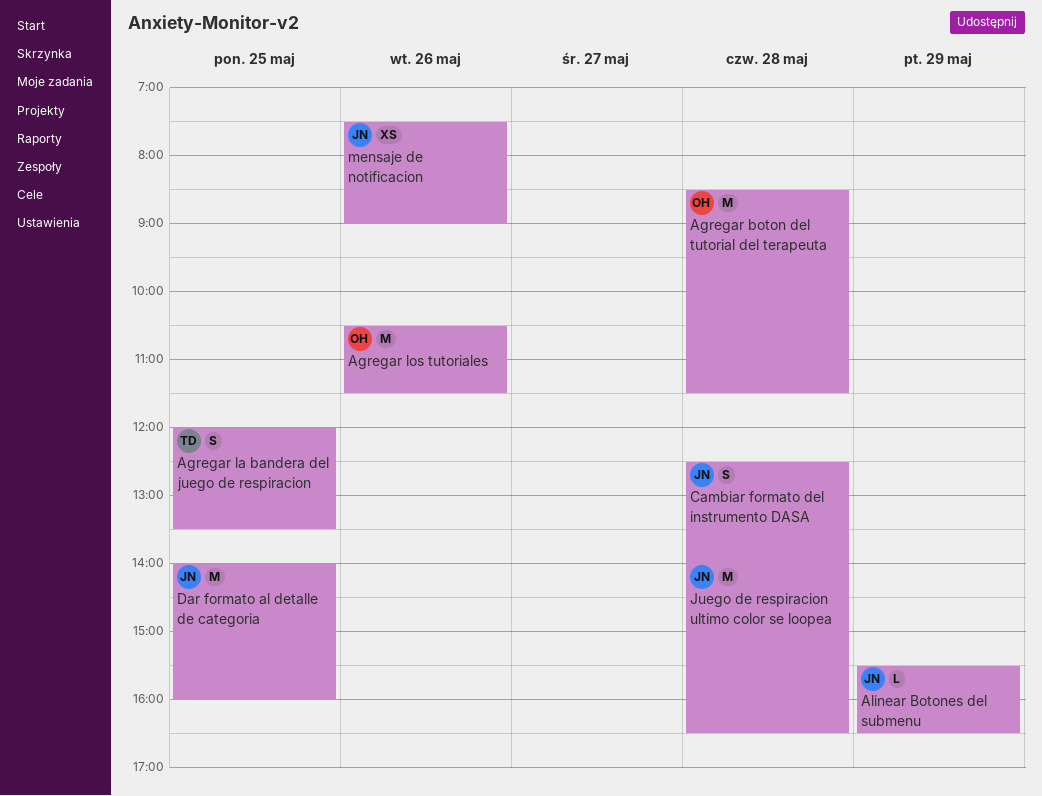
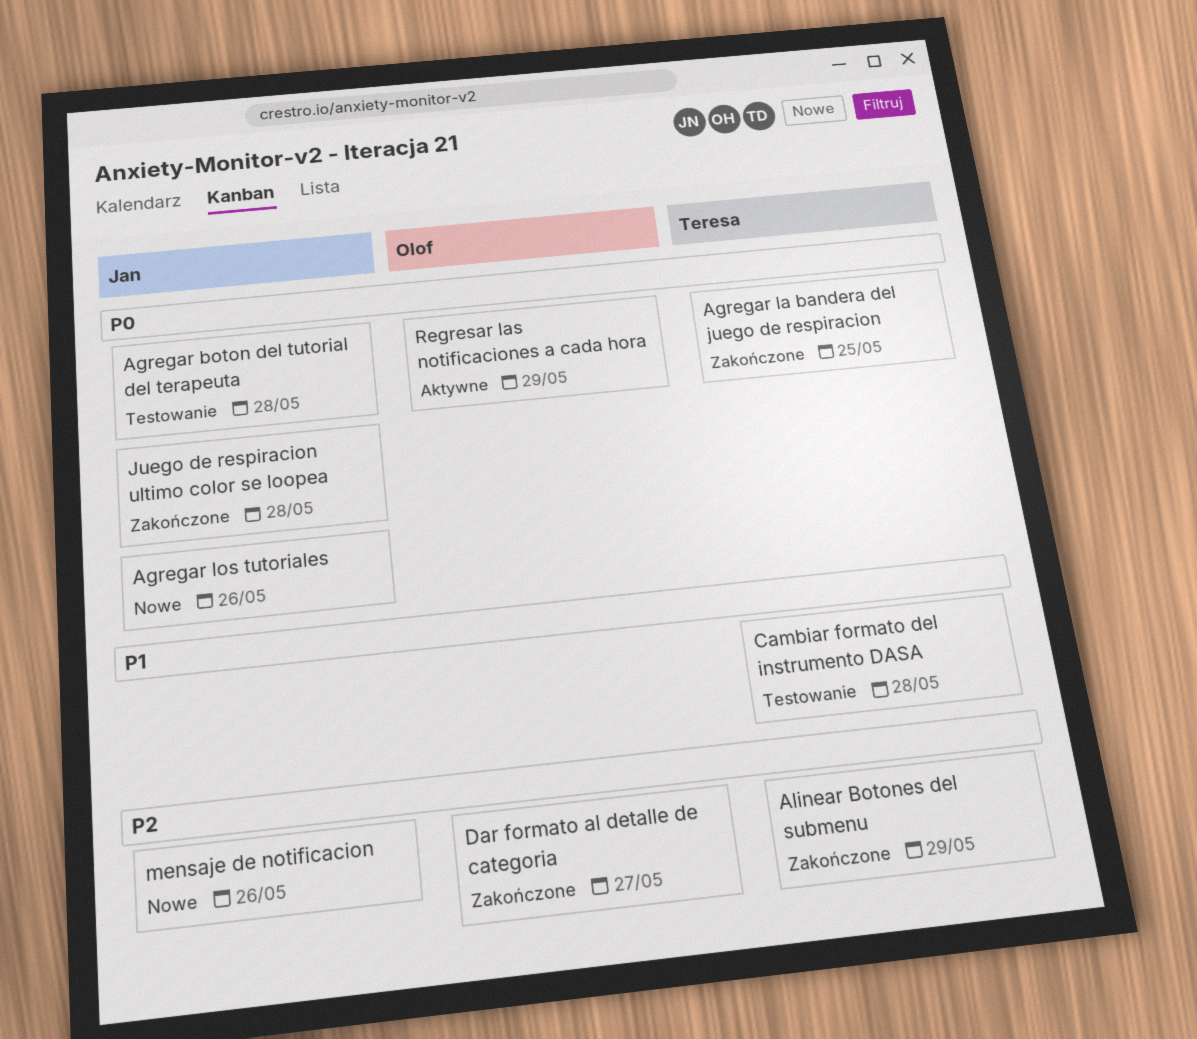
Agregar boton del tutorial del terapeuta, owner: Olof -> Jan
Agregar los tutoriales, owner: Olof -> Jan
Alinear Botones del submenu, owner: Jan -> Teresa
Cambiar formato del instrumento DASA, owner: Jan -> Teresa
Dar formato al detalle de categoria, owner: Jan -> Olof
Dar formato al detalle de categoria, day: May 25 -> May 27
Regresar las notificaciones a cada hora: none -> present

